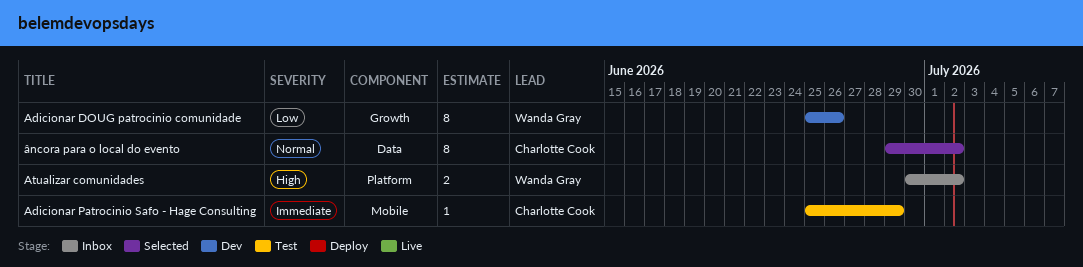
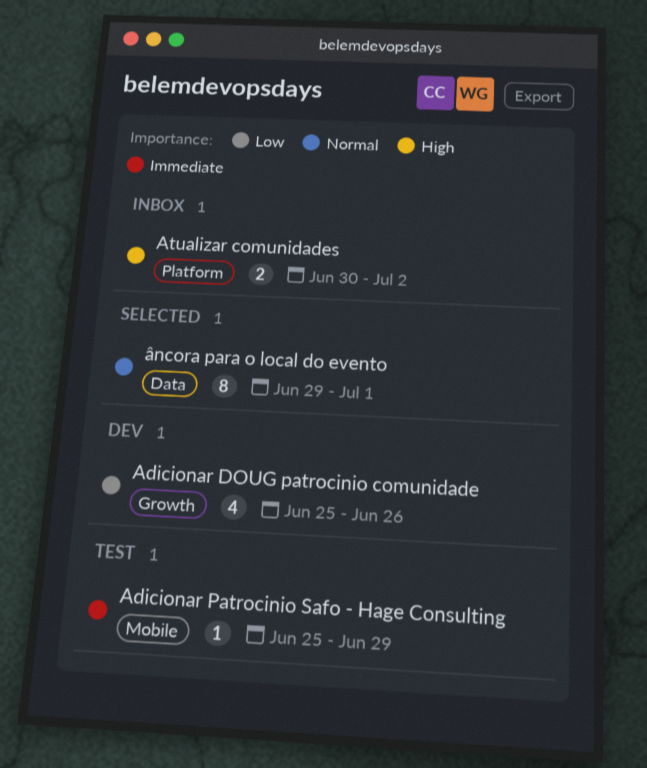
Adicionar DOUG patrocinio comunidade, estimate: 8 -> 4
âncora para o local do evento, due: Jul 2 -> Jul 1

